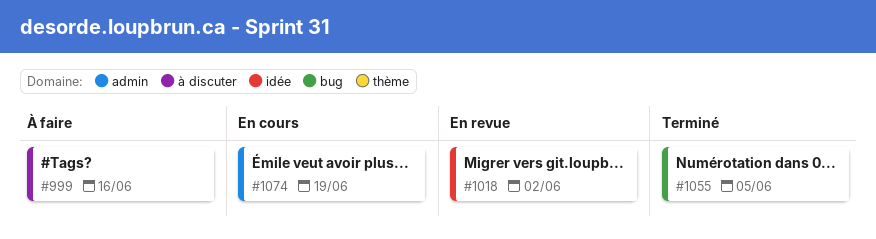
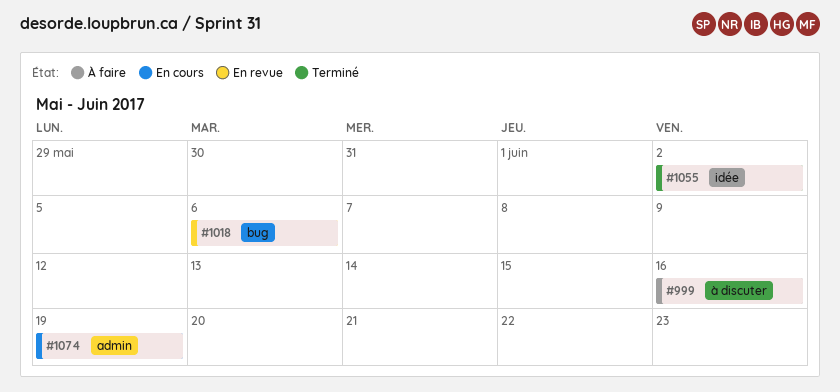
#1018, label: idée -> bug
#1018, due: Jun 2 -> Jun 6
#1055, label: bug -> idée
#1055, due: Jun 5 -> Jun 2

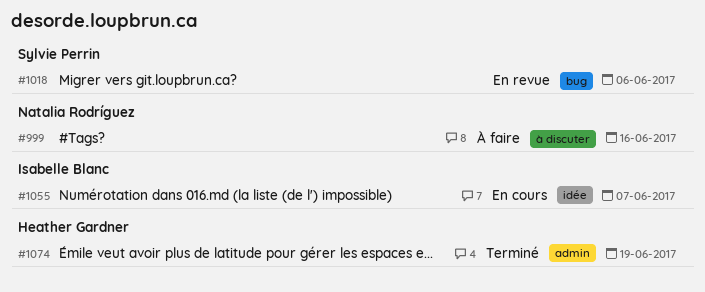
#1055, status: Terminé -> En cours
#1055, due: Jun 2 -> Jun 7
#1074, status: En cours -> Terminé

